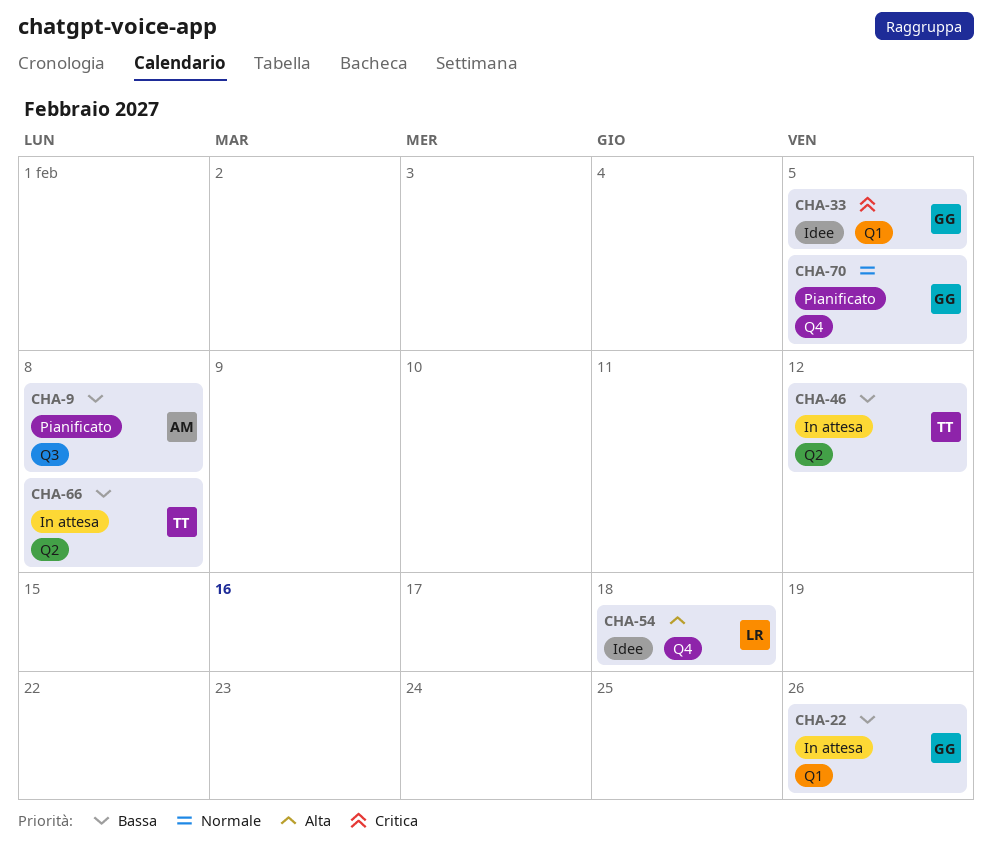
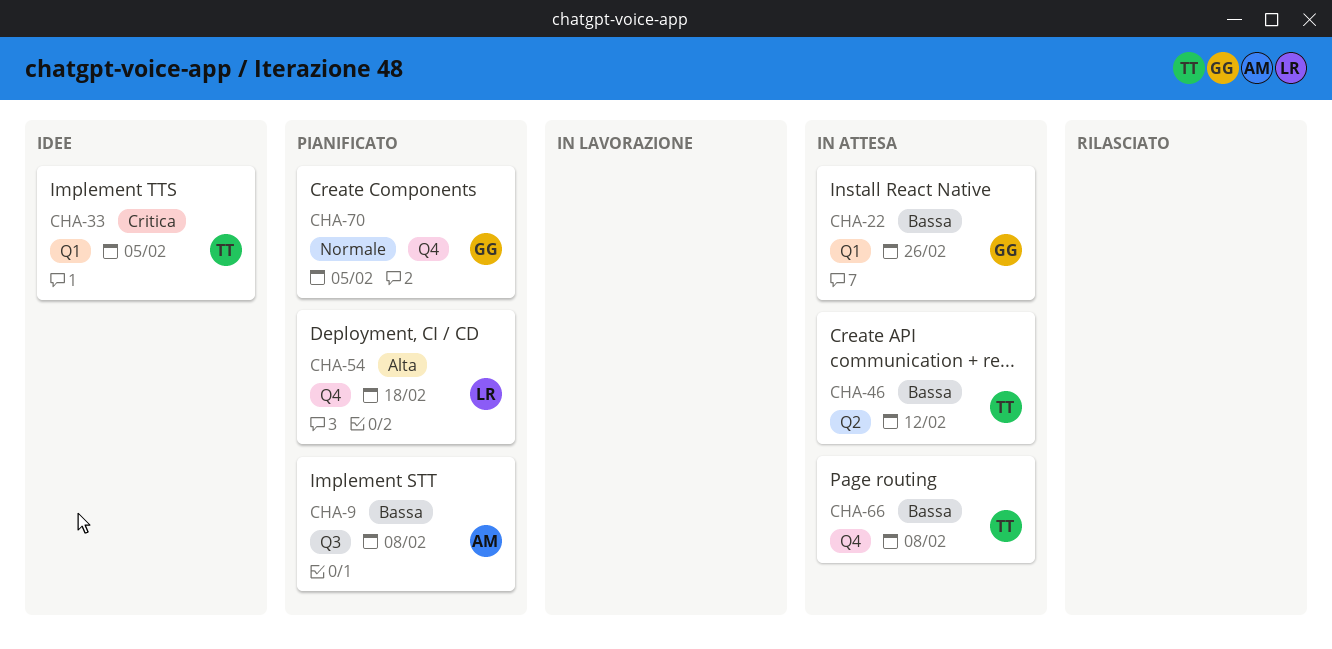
CHA-33, owner: GG -> TT
CHA-54, status: Idee -> Pianificato
CHA-66, label: Q2 -> Q4

